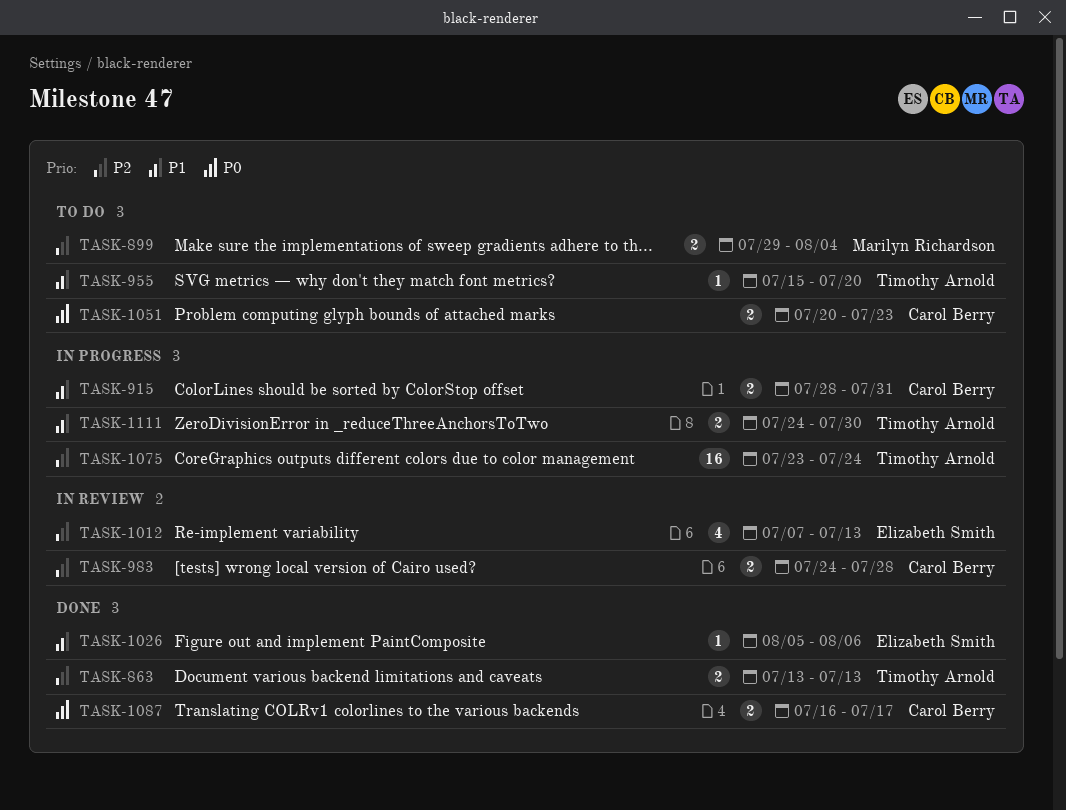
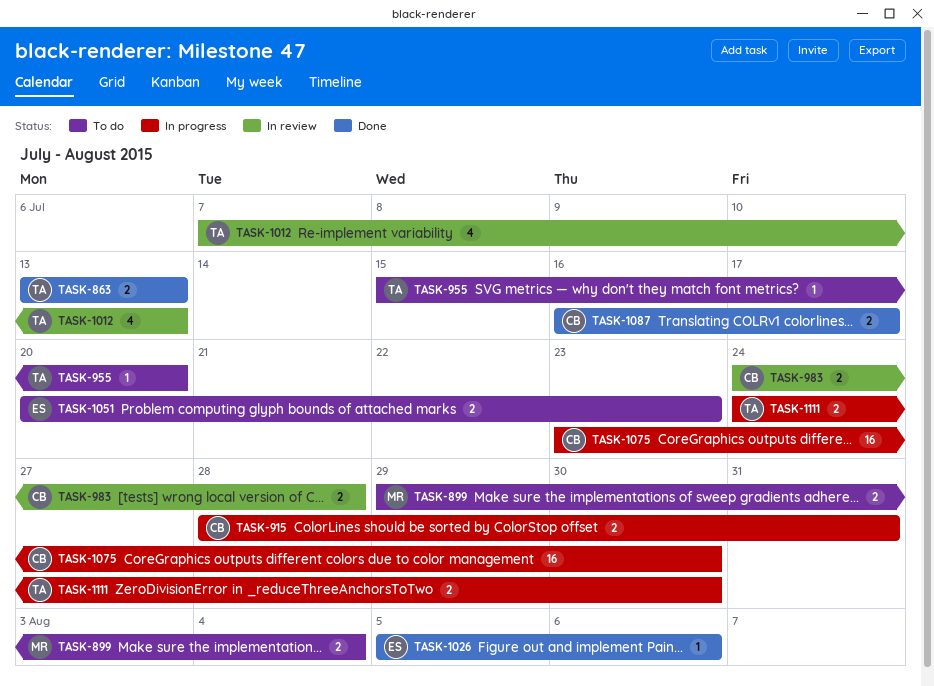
TASK-1012, owner: Elizabeth Smith -> Timothy Arnold
TASK-1051, owner: Carol Berry -> Elizabeth Smith
TASK-1075, owner: Timothy Arnold -> Carol Berry
TASK-1075, due: Jul 24 -> Jul 30

